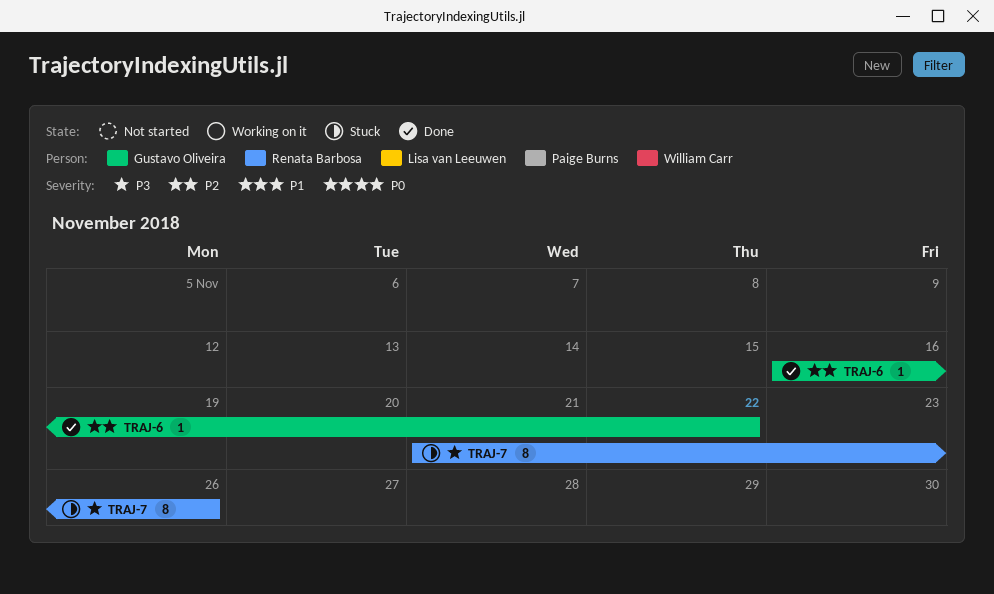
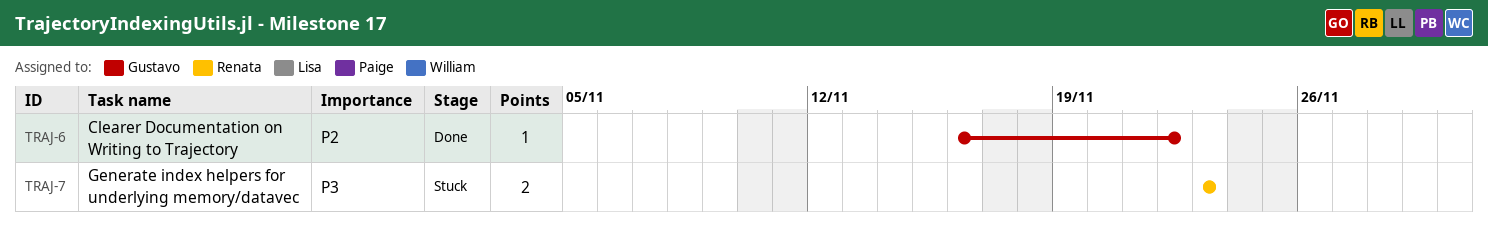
TRAJ-7, estimate: 8 -> 2
TRAJ-7, start: Nov 21 -> Nov 23
TRAJ-7, due: Nov 26 -> Nov 23

